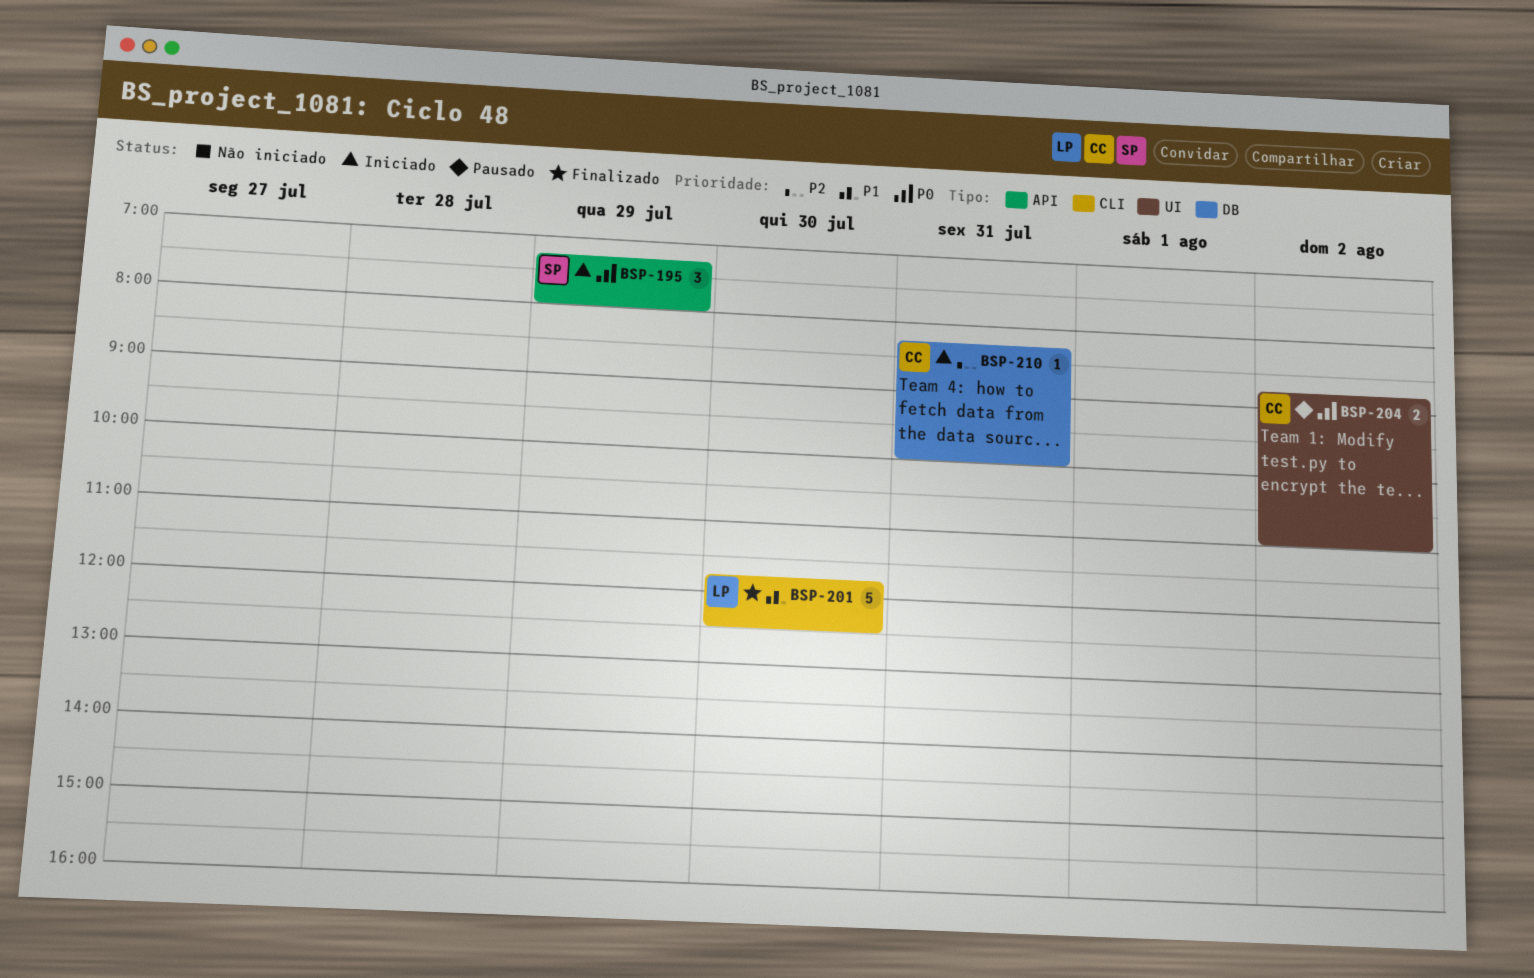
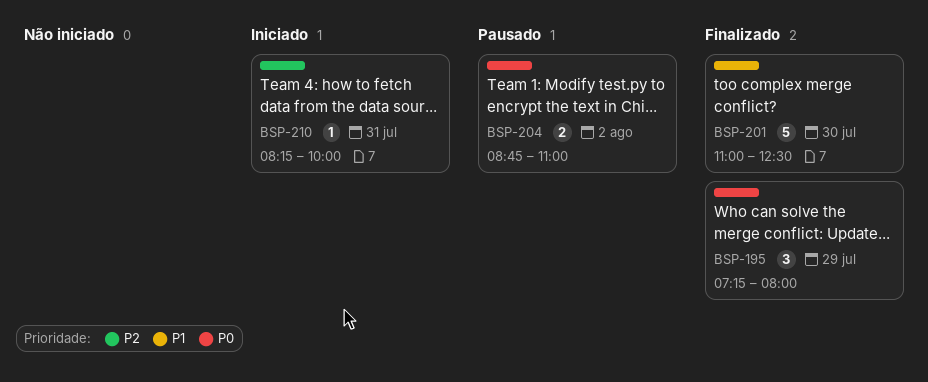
BSP-195, status: Iniciado -> Finalizado
BSP-201, begins: 11:45 -> 11:00

